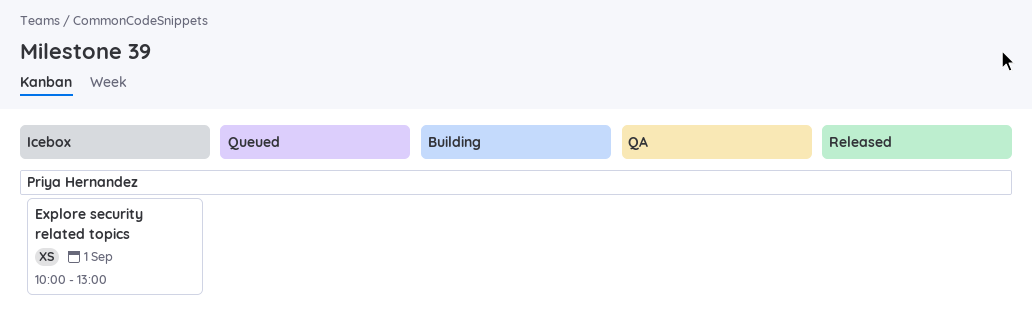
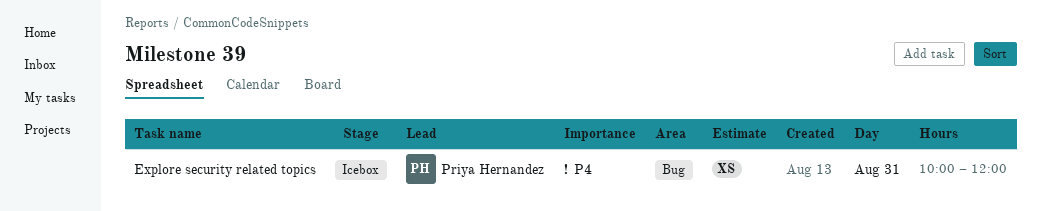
Explore security related topics, day: Sep 1 -> Aug 31
Explore security related topics, ends: 13:00 -> 12:00

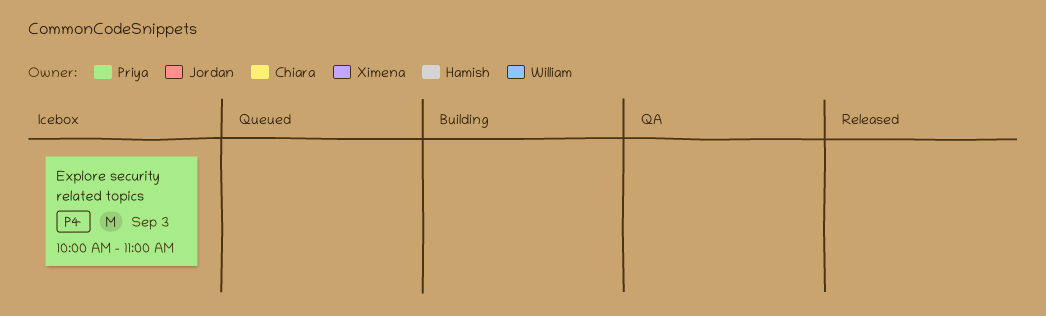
Explore security related topics, estimate: XS -> M
Explore security related topics, day: Aug 31 -> Sep 3
Explore security related topics, ends: 12:00 -> 11:00

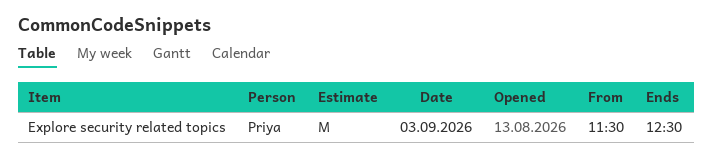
Explore security related topics, begins: 10:00 -> 11:30
Explore security related topics, ends: 11:00 -> 12:30

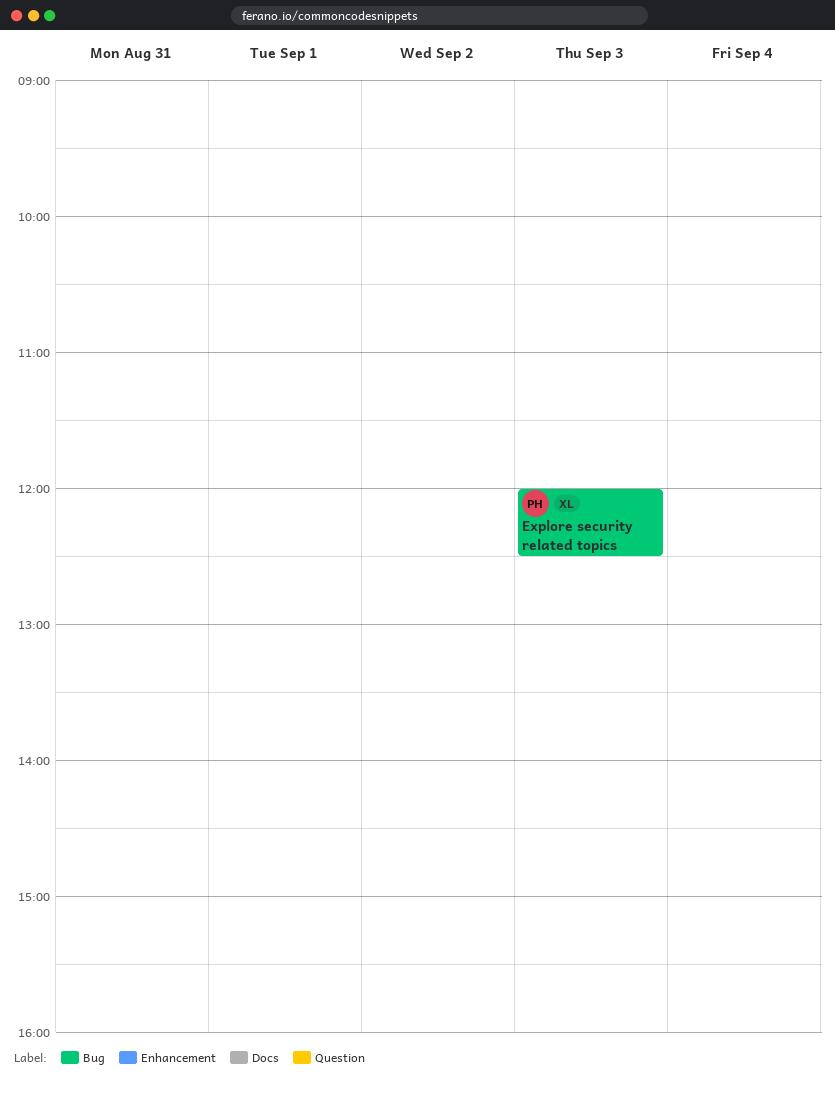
Explore security related topics, estimate: M -> XL
Explore security related topics, begins: 11:30 -> 12:00

